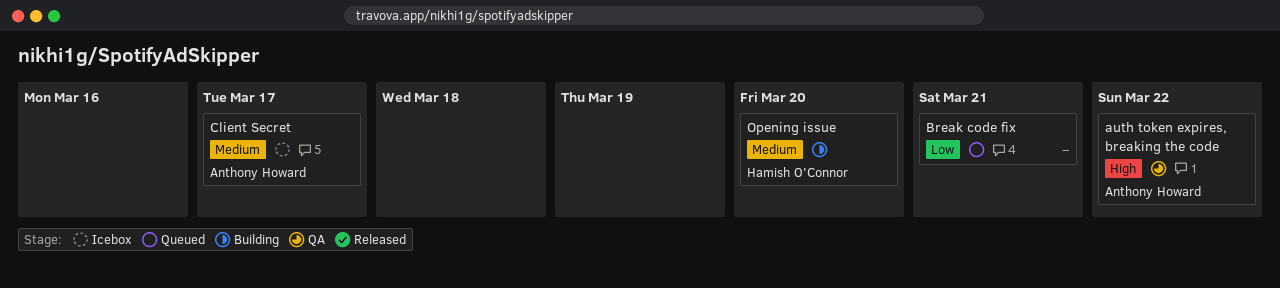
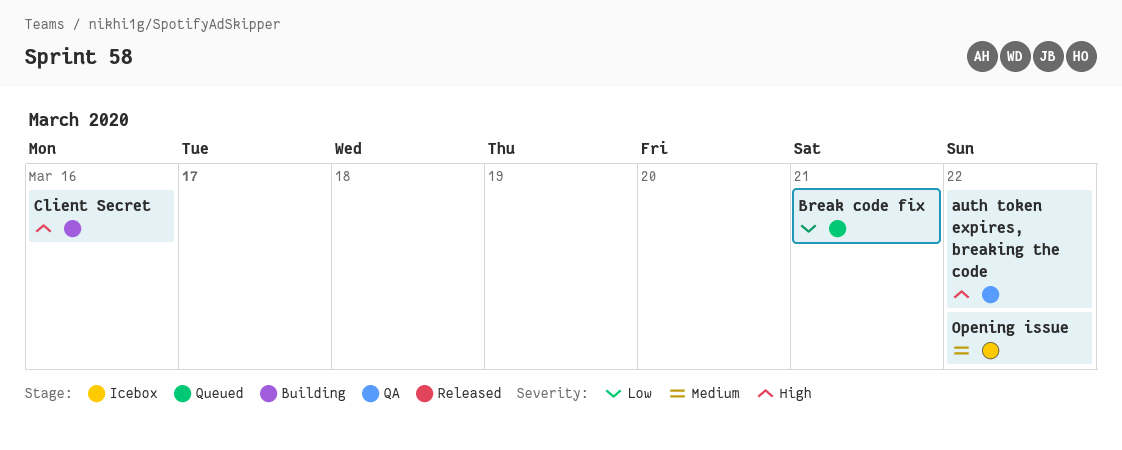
Client Secret, status: Icebox -> Building
Client Secret, priority: Medium -> High
Client Secret, due: Mar 17 -> Mar 16
Opening issue, status: Building -> Icebox
Opening issue, due: Mar 20 -> Mar 22

